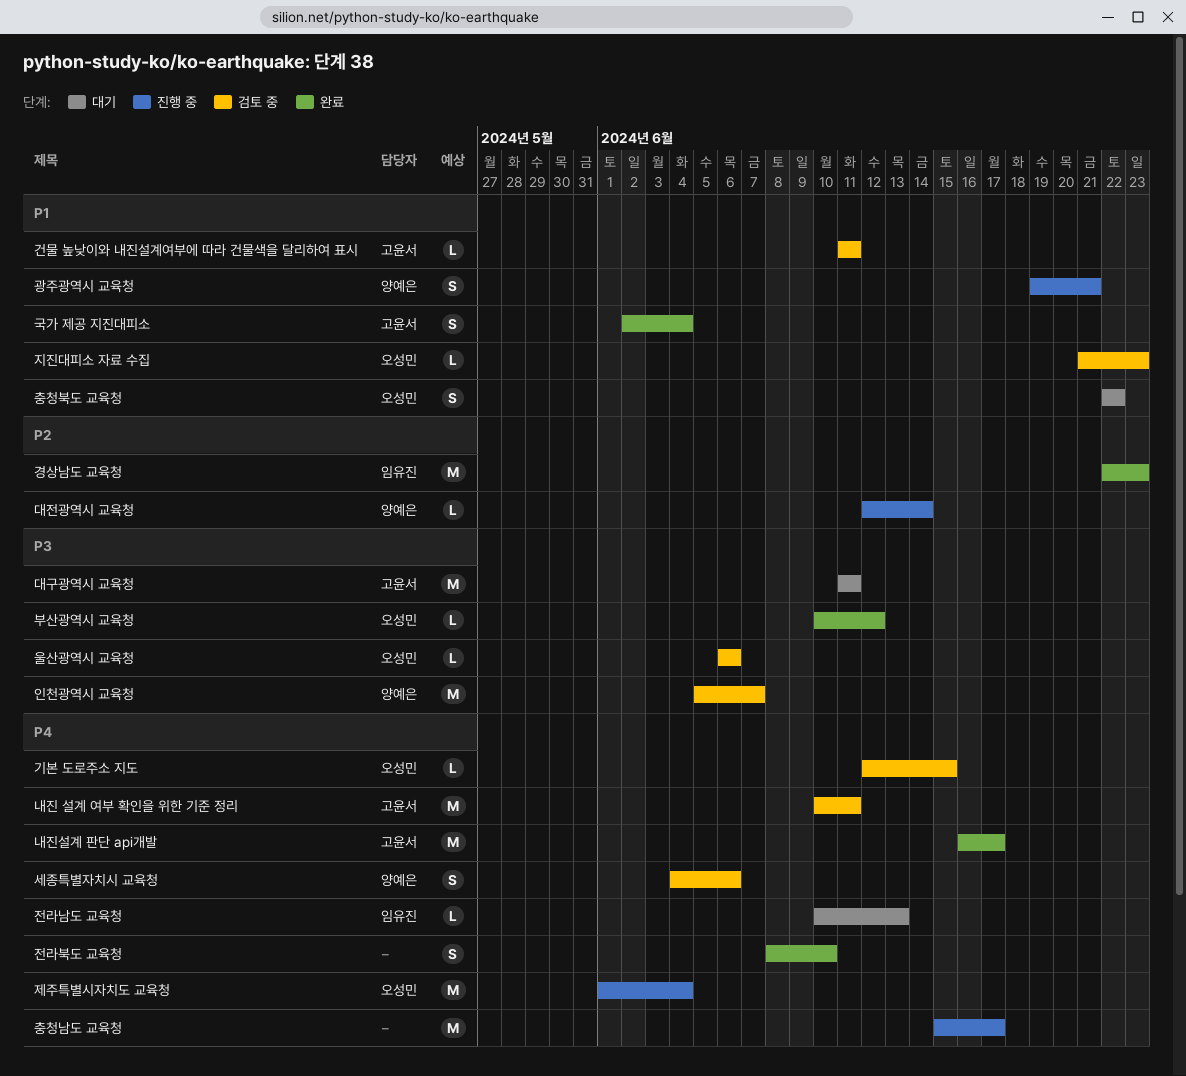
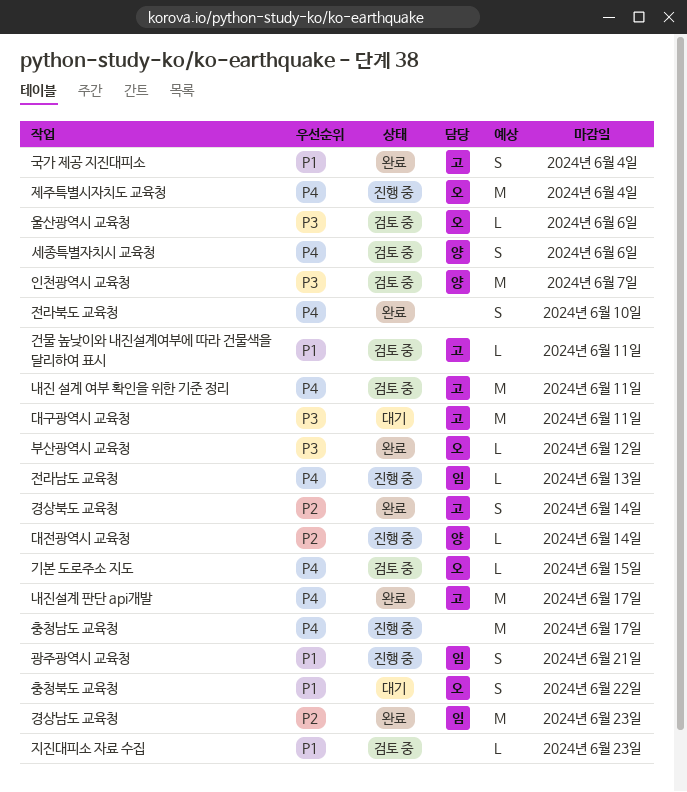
경상북도 교육청: none -> present
광주광역시 교육청, owner: 양예은 -> 임유진
전라남도 교육청, status: 대기 -> 진행 중
지진대피소 자료 수집, owner: 오성민 -> none

